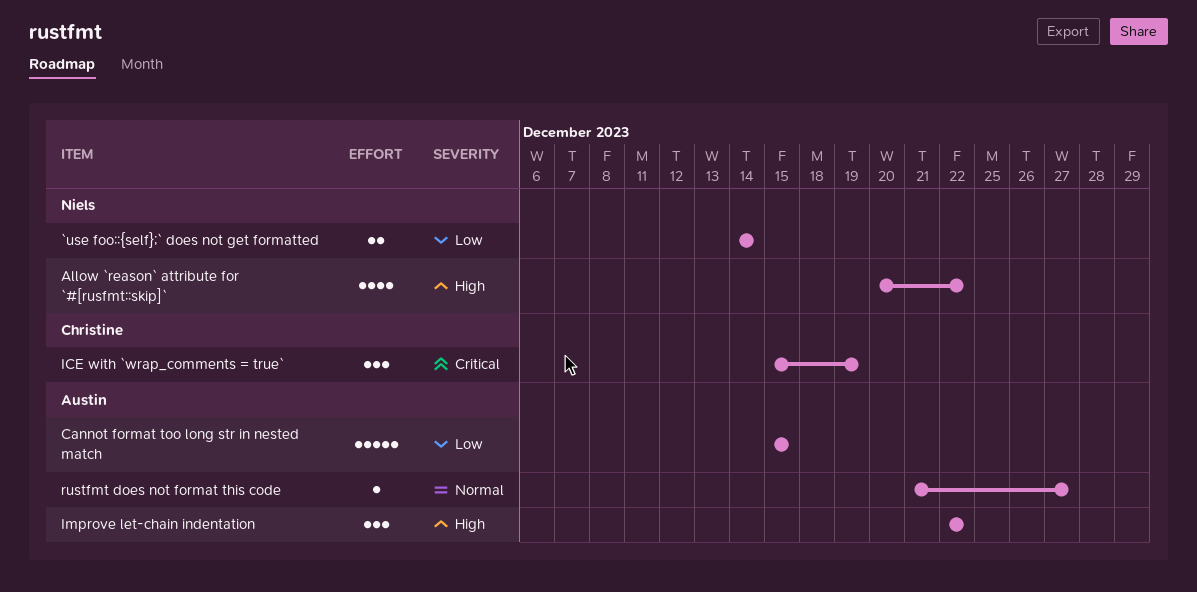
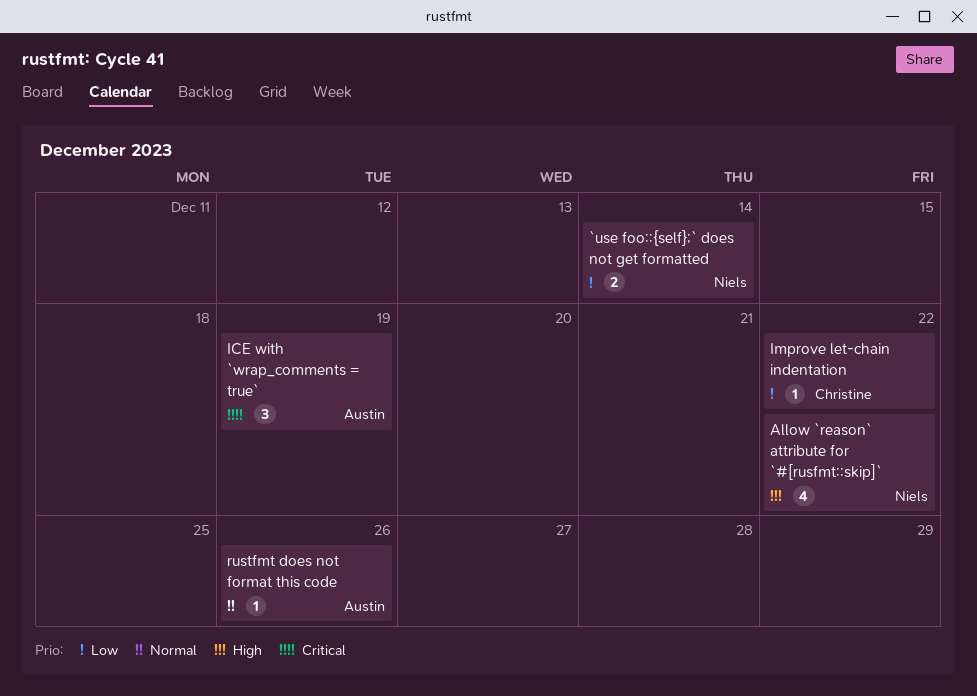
Cannot format too long str in nested match: present -> none
ICE with `wrap_comments = true`, owner: Christine -> Austin
Improve let-chain indentation, owner: Austin -> Christine
Improve let-chain indentation, priority: High -> Low
Improve let-chain indentation, estimate: 3 -> 1
rustfmt does not format this code, due: Dec 27 -> Dec 26

